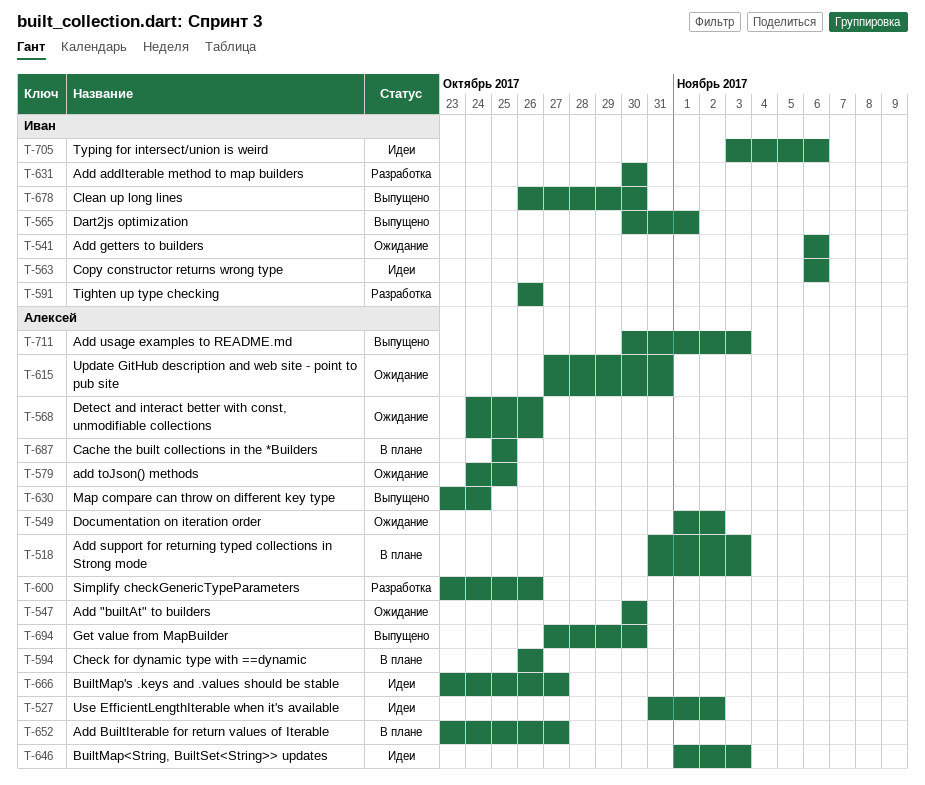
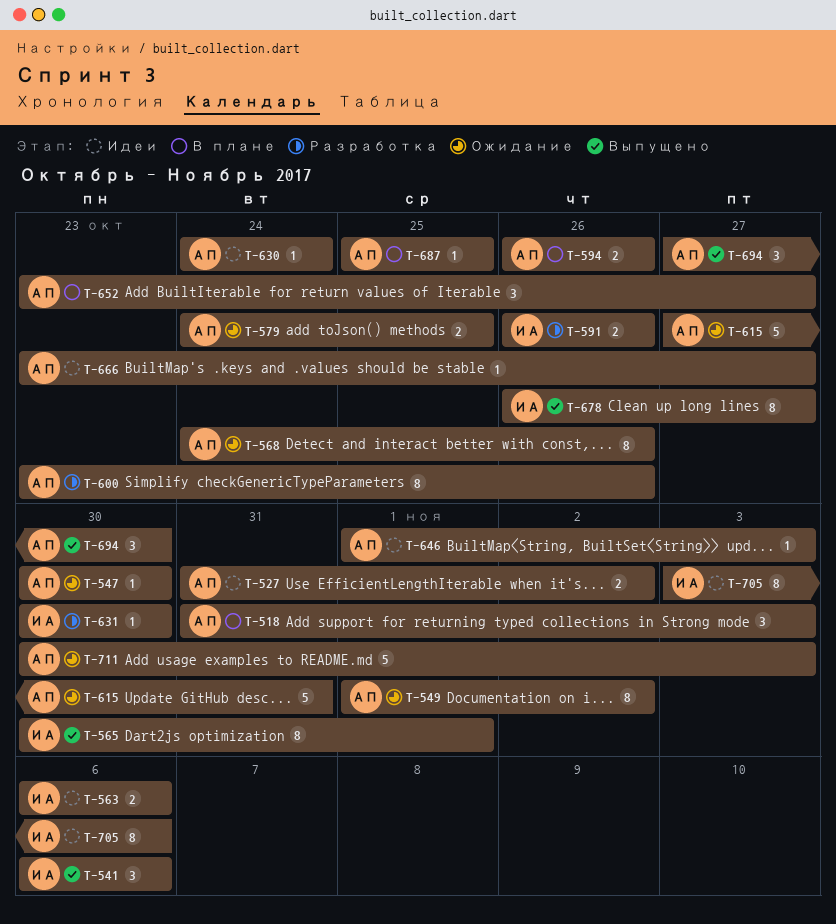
T-541, status: Ожидание -> Выпущено
T-630, status: Выпущено -> Идеи
T-630, start: Oct 23 -> Oct 24
T-678, due: Oct 30 -> Oct 27
T-711, status: Выпущено -> Ожидание

